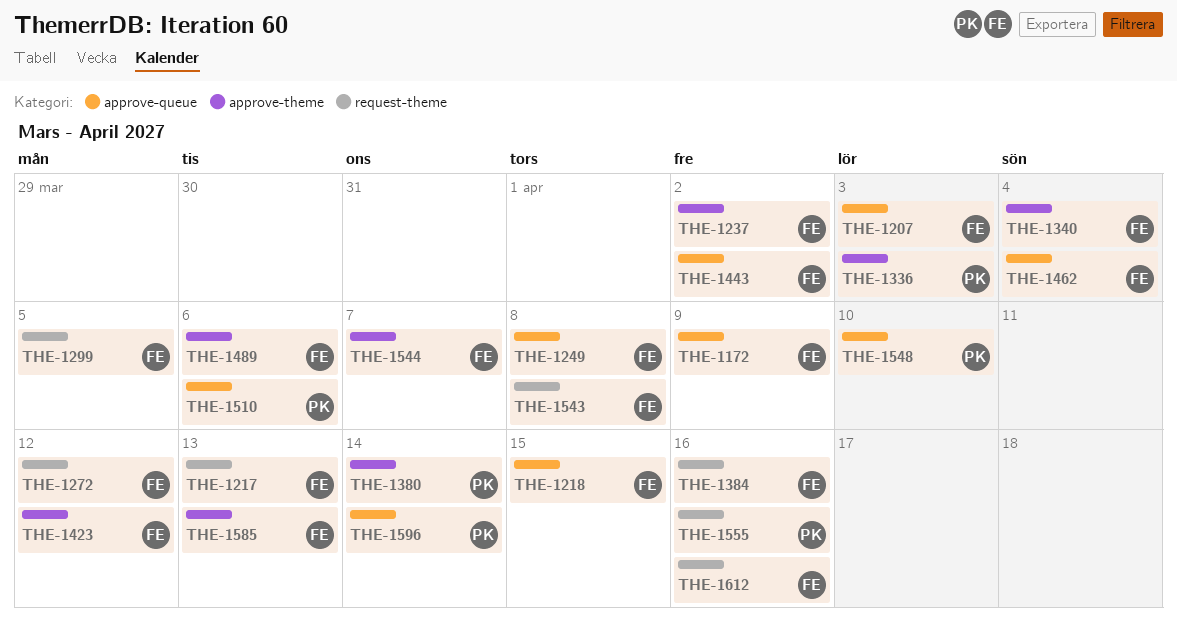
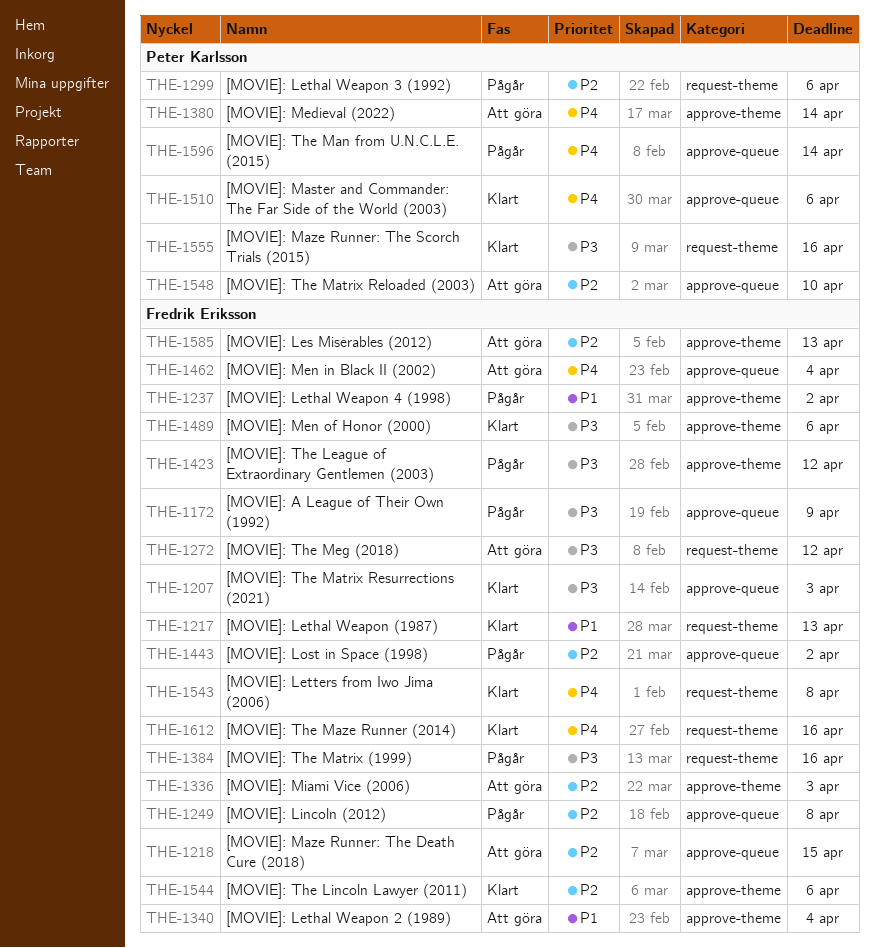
THE-1299, owner: Fredrik Eriksson -> Peter Karlsson
THE-1299, due: Apr 5 -> Apr 6
THE-1336, owner: Peter Karlsson -> Fredrik Eriksson
THE-1544, due: Apr 7 -> Apr 6

